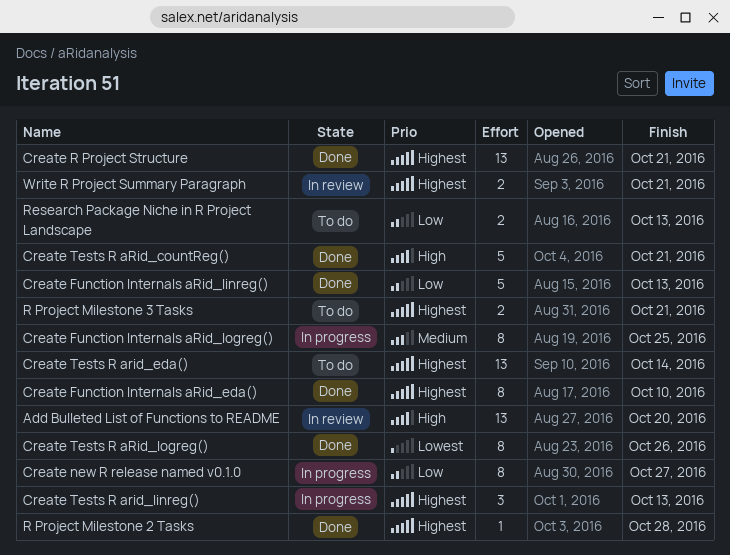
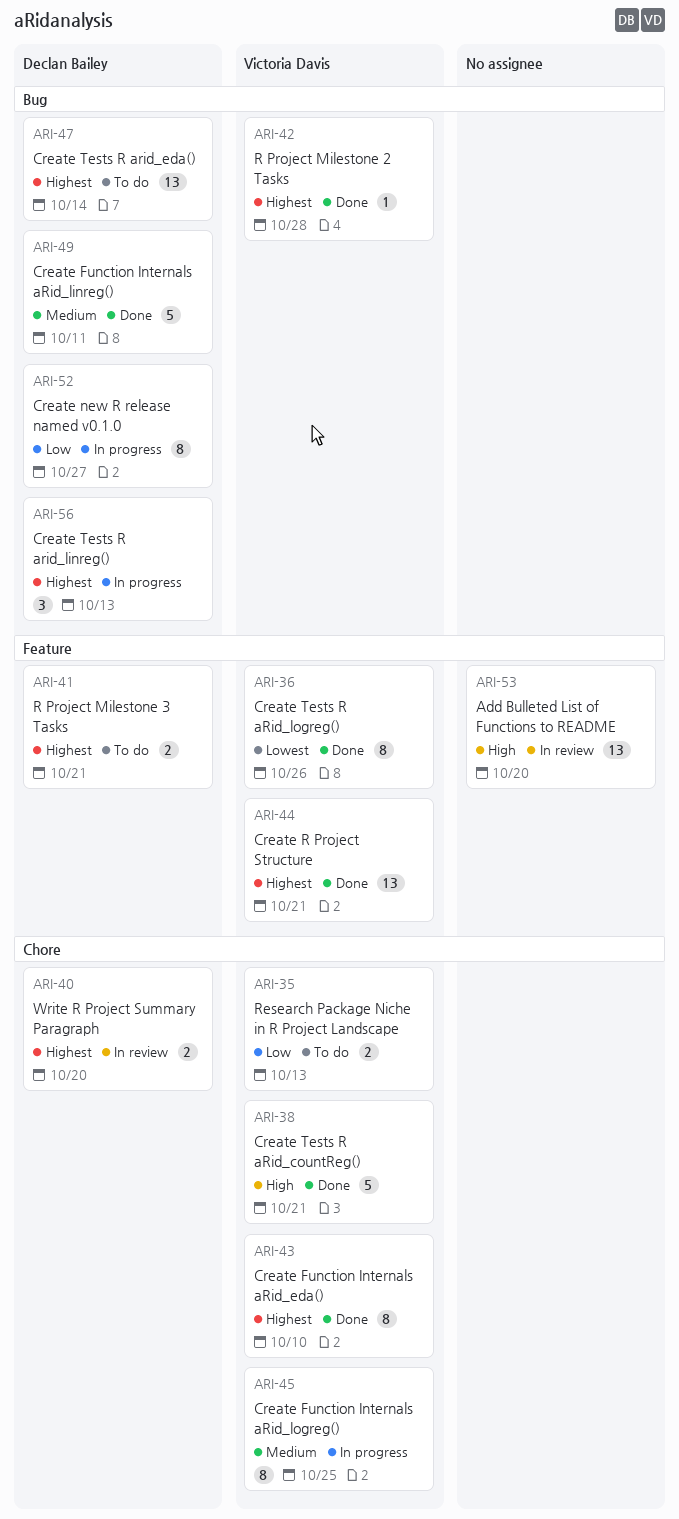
Create Function Internals aRid_linreg(), priority: Low -> Medium
Create Function Internals aRid_linreg(), due: Oct 13 -> Oct 11
Write R Project Summary Paragraph, due: Oct 21 -> Oct 20

